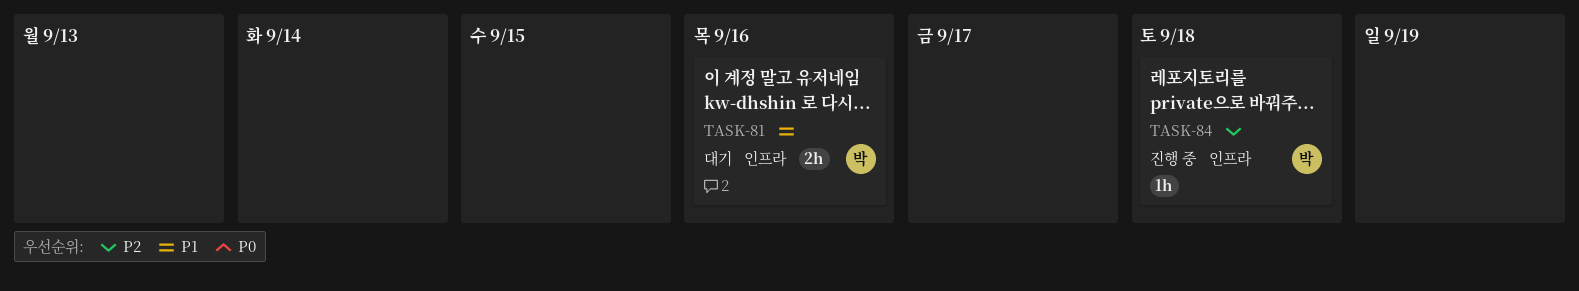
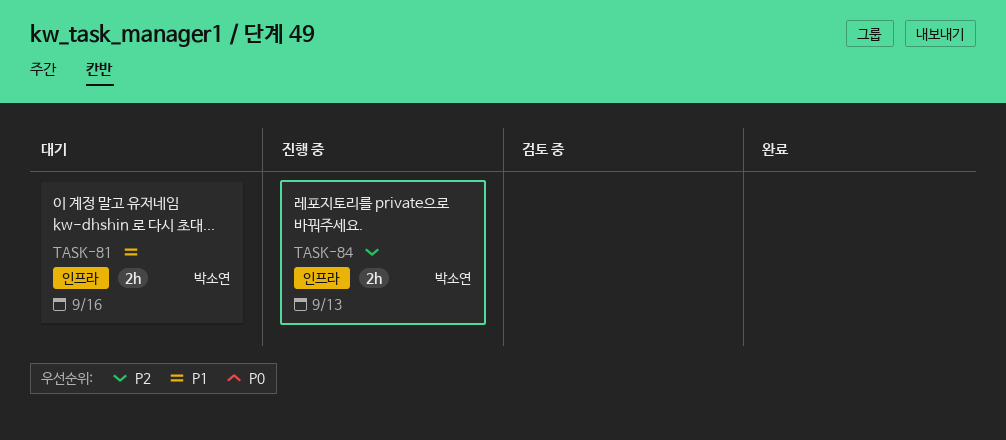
TASK-84, estimate: 1h -> 2h
TASK-84, due: Sep 18 -> Sep 13

